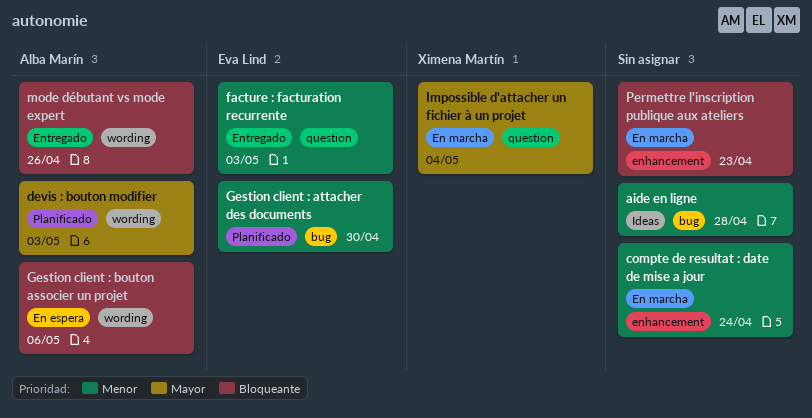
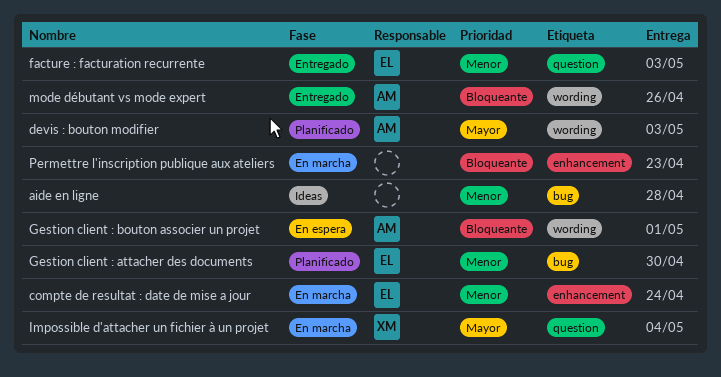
compte de resultat : date de mise a jour, owner: none -> Eva Lind
Gestion client : bouton associer un projet, due: May 6 -> May 1

